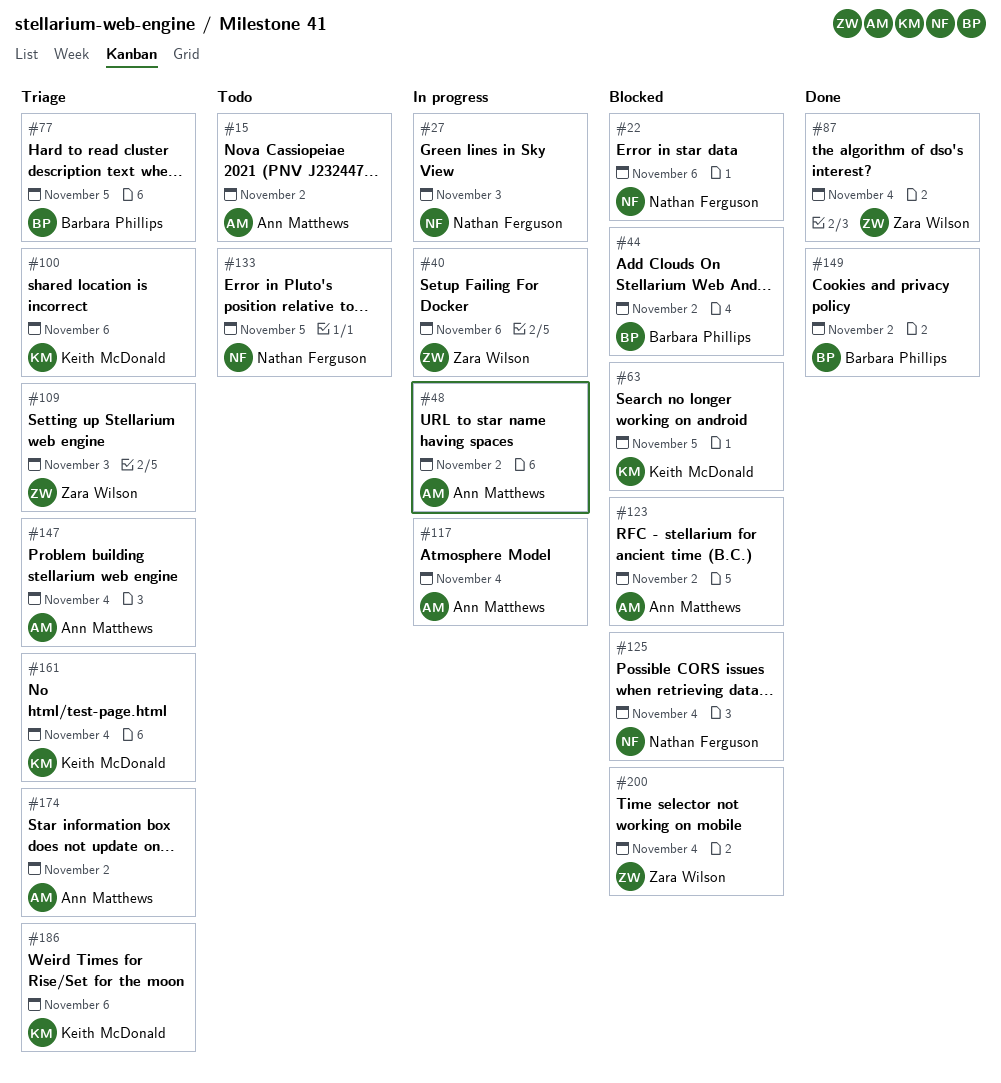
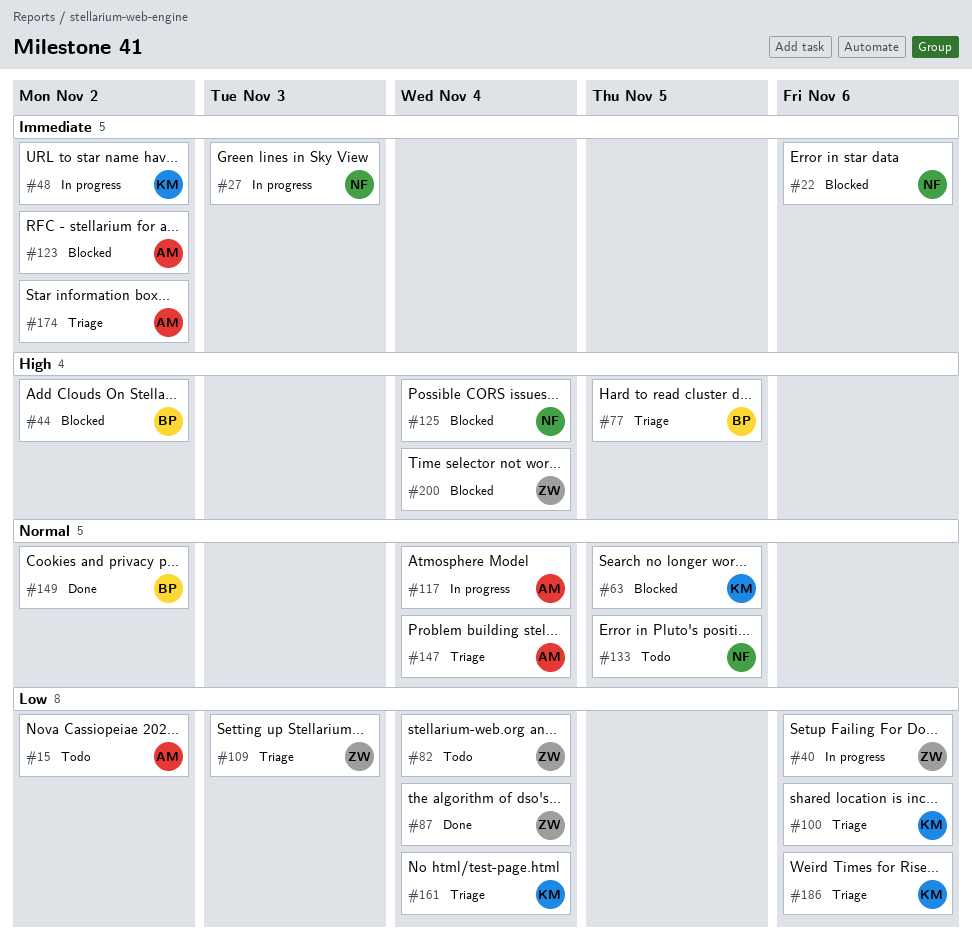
#48, owner: Ann Matthews -> Keith McDonald
#82: none -> present

